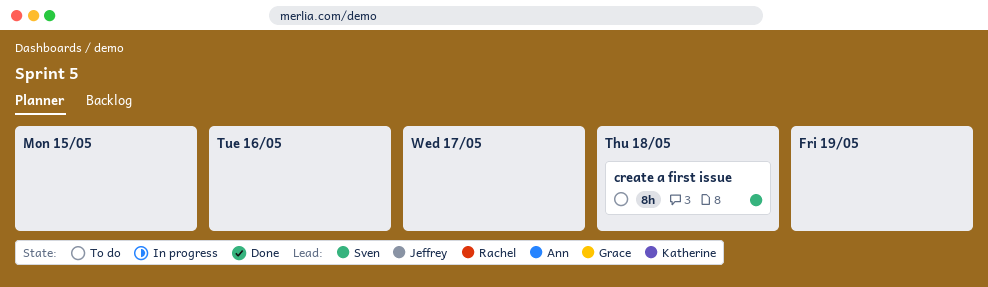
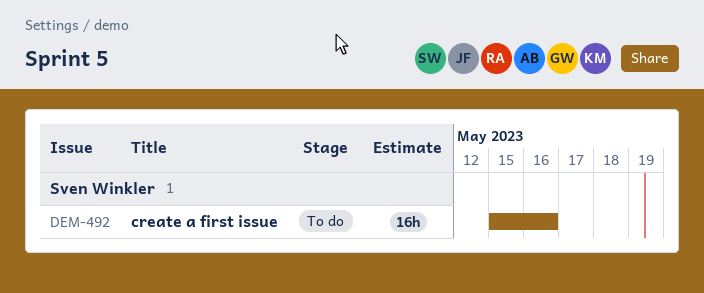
create a first issue, estimate: 8h -> 16h
create a first issue, due: May 18 -> May 16

